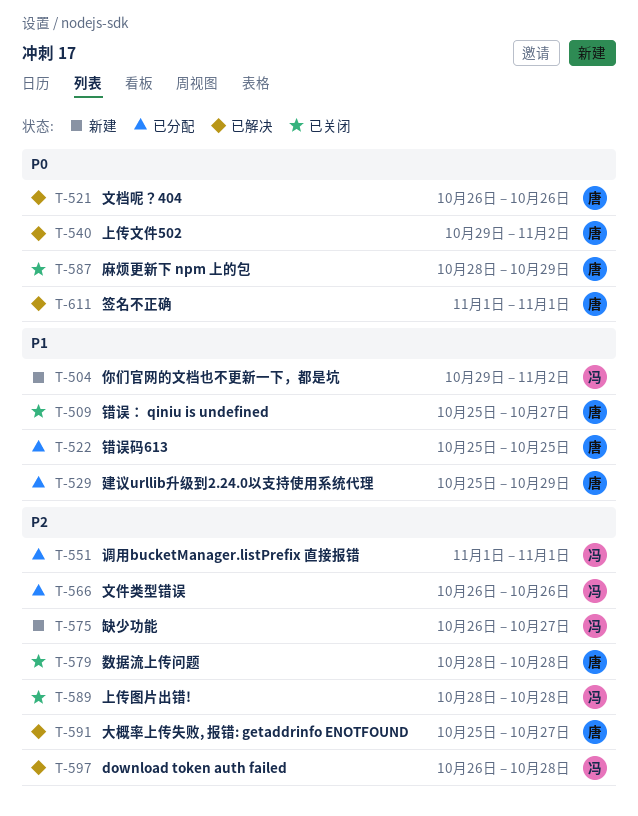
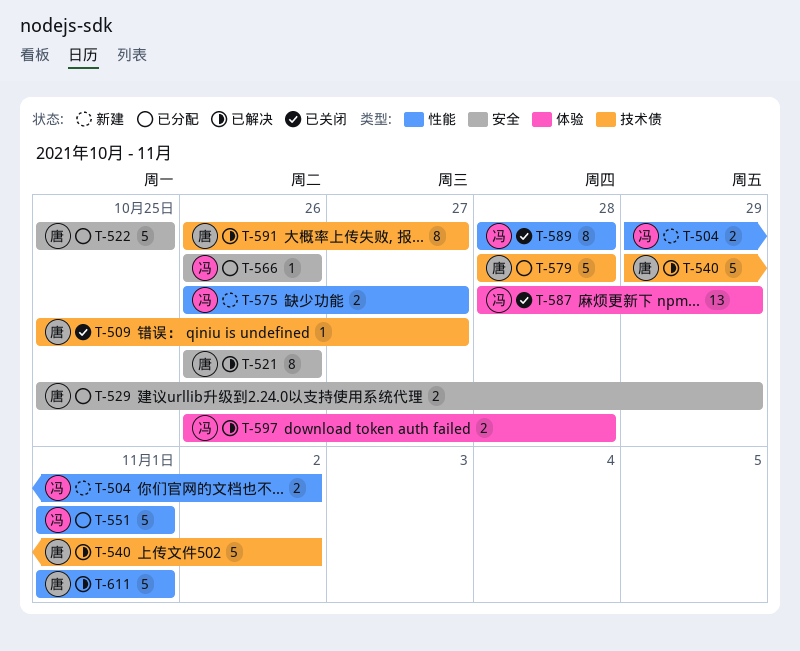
T-579, status: 已关闭 -> 已分配
T-587, owner: 唐 -> 冯
T-591, start: Oct 25 -> Oct 26

